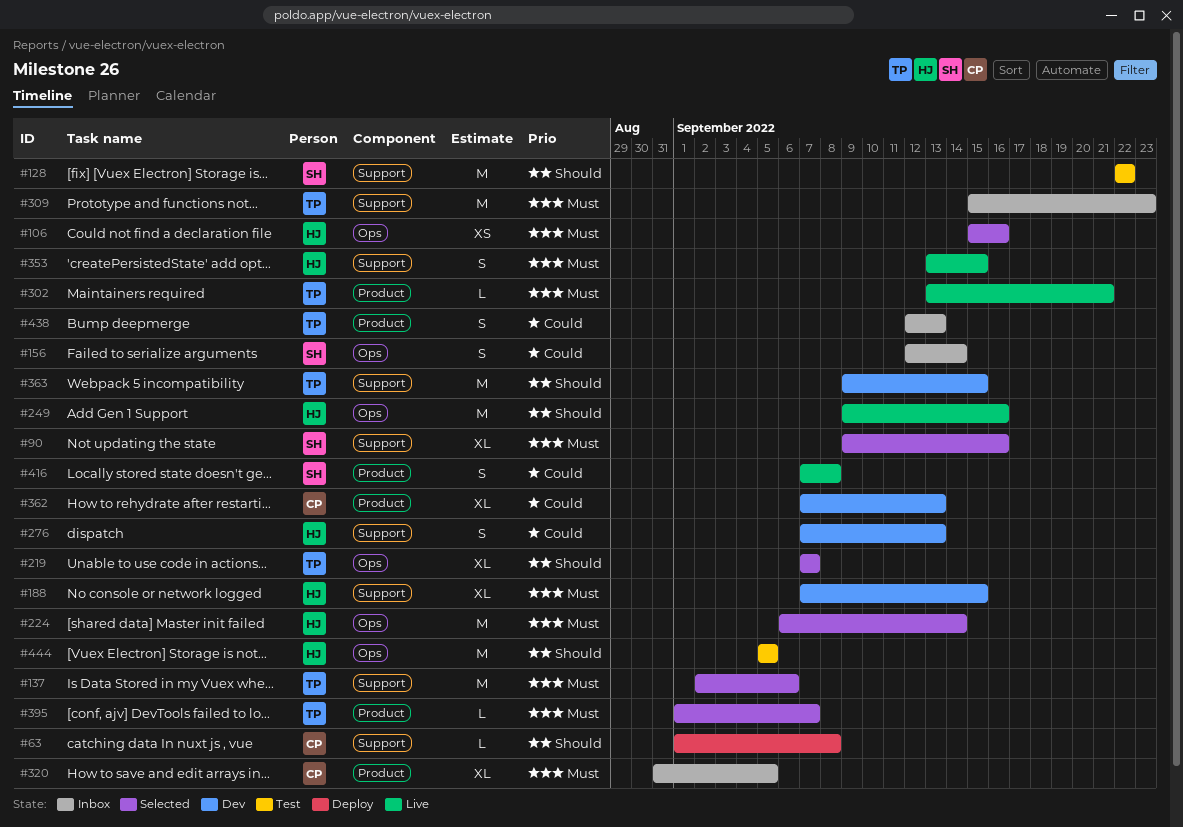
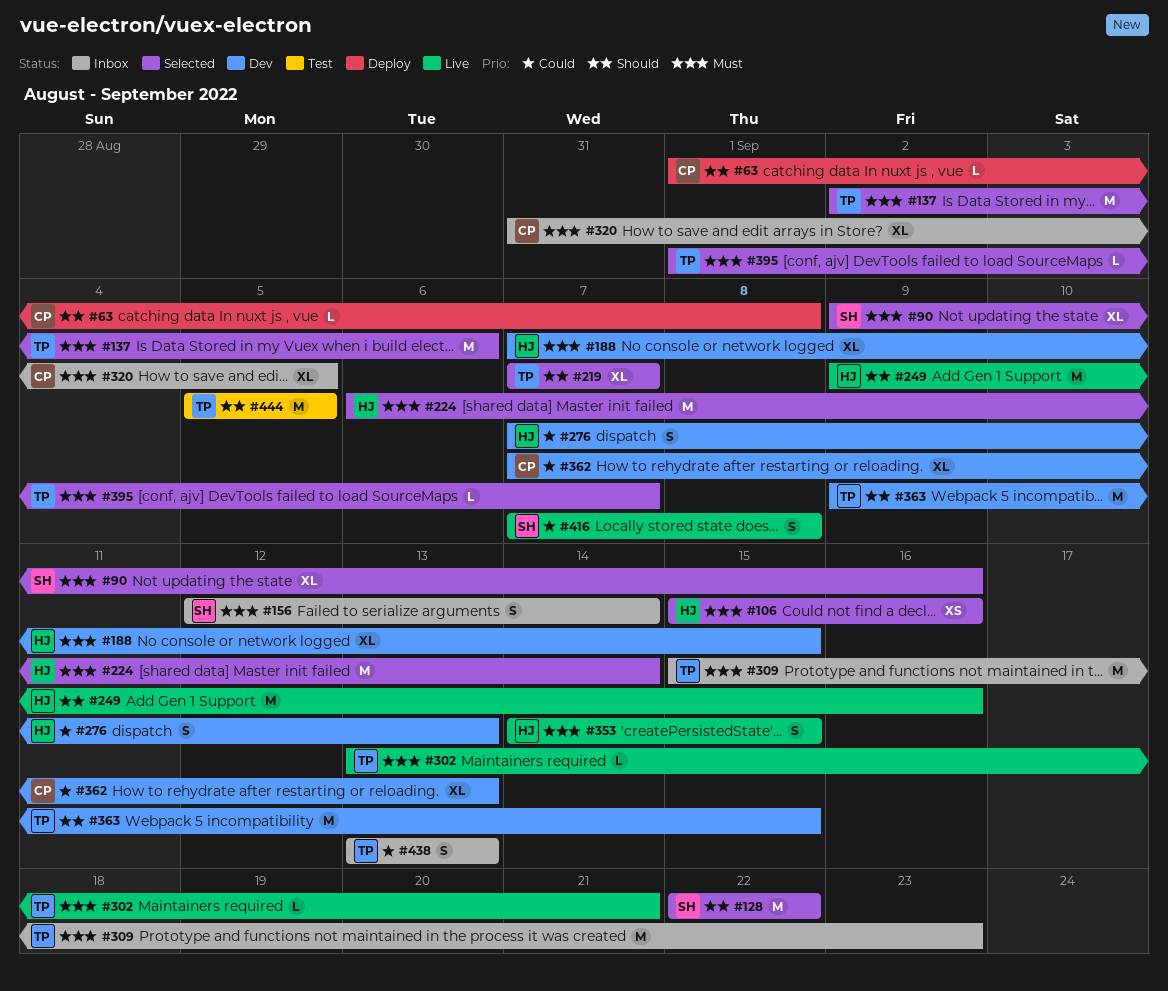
#128, status: Test -> Selected
#156, priority: Could -> Must
#353, start: Sep 13 -> Sep 14
#438, start: Sep 12 -> Sep 13
#444, owner: HJ -> TP

